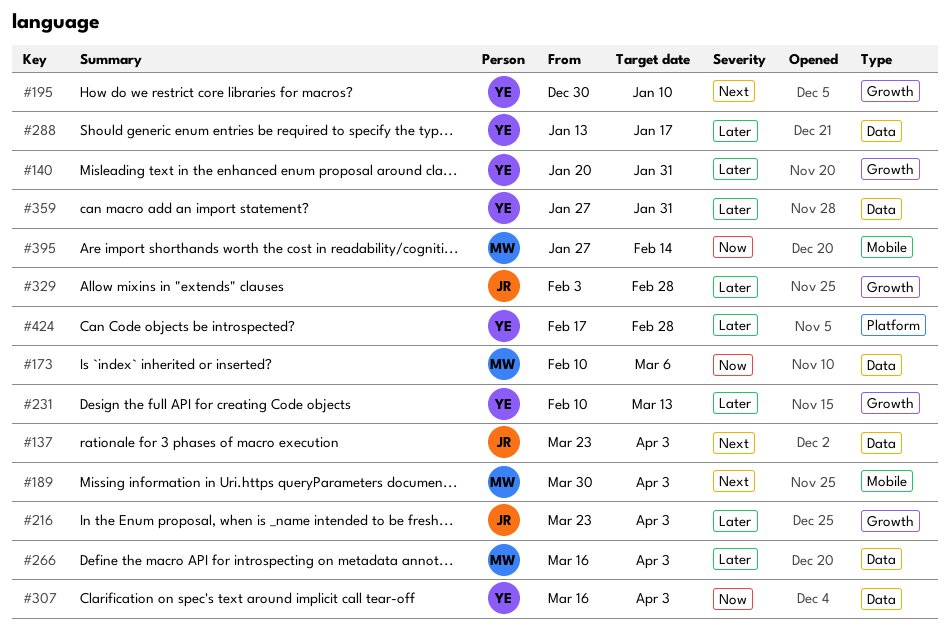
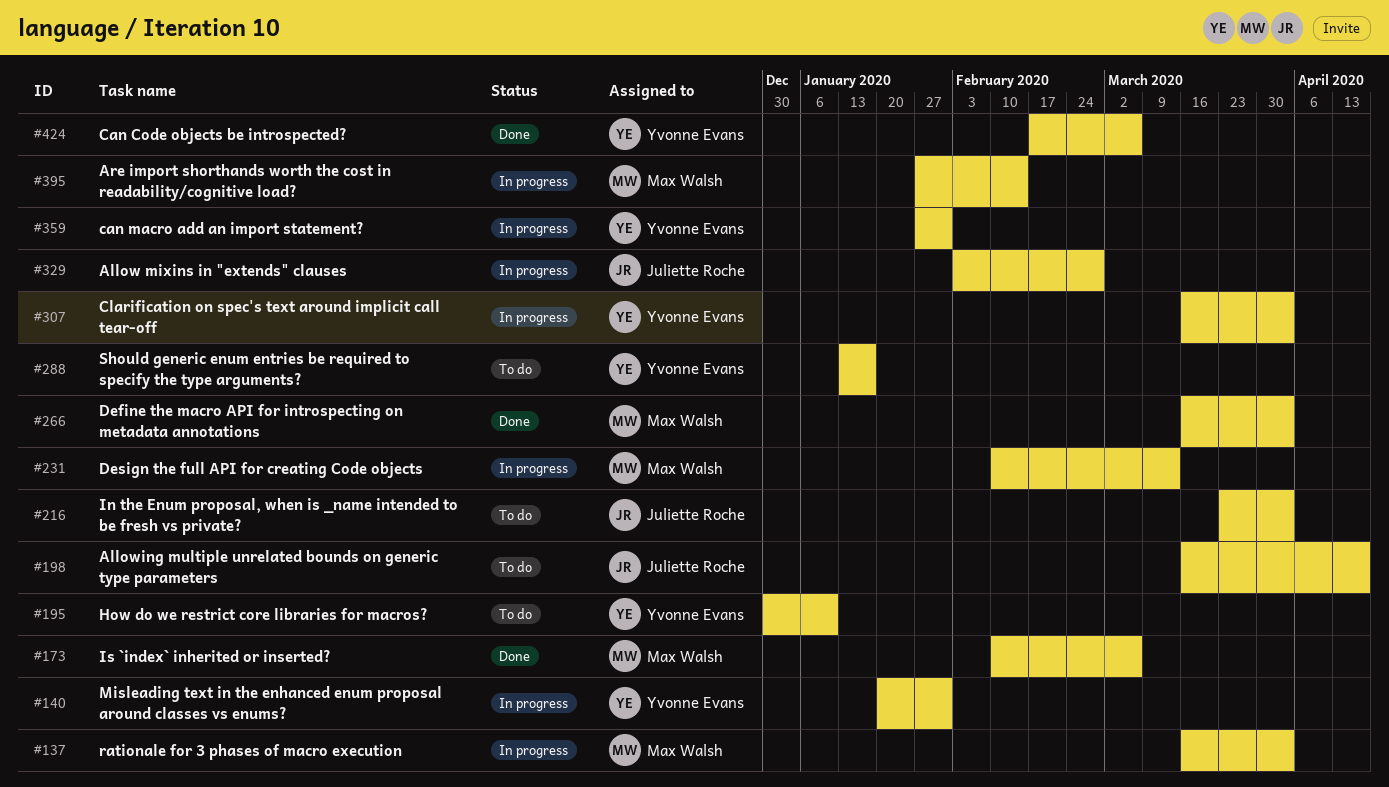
#137, owner: Juliette Roche -> Max Walsh
#137, start: Mar 23 -> Mar 16
#189: present -> none
#198: none -> present
#231, owner: Yvonne Evans -> Max Walsh
#424, due: Feb 28 -> Mar 6

